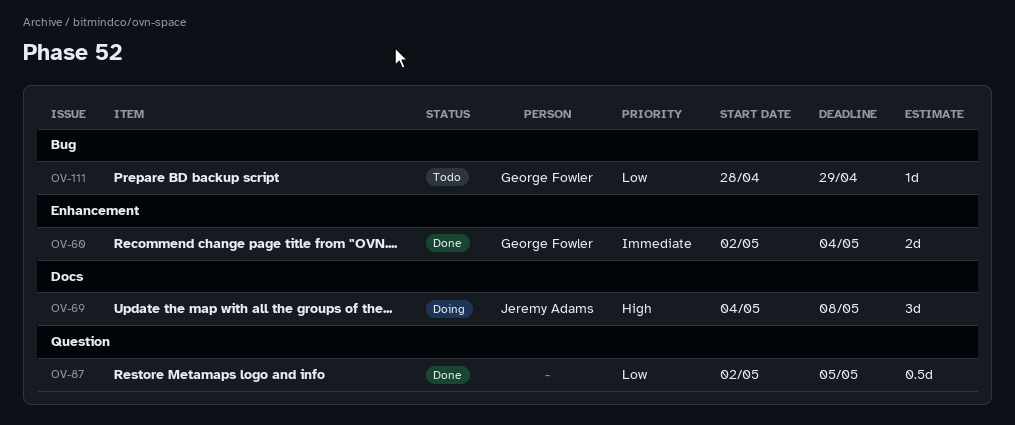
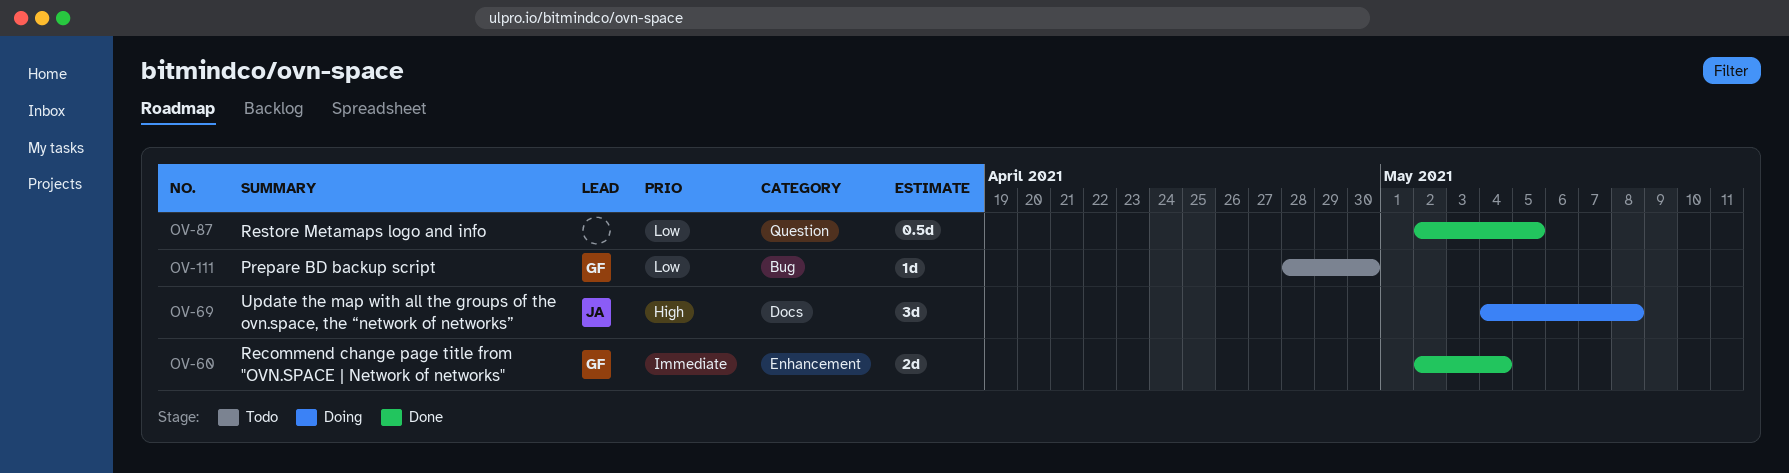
OV-111, due: Apr 29 -> Apr 30

